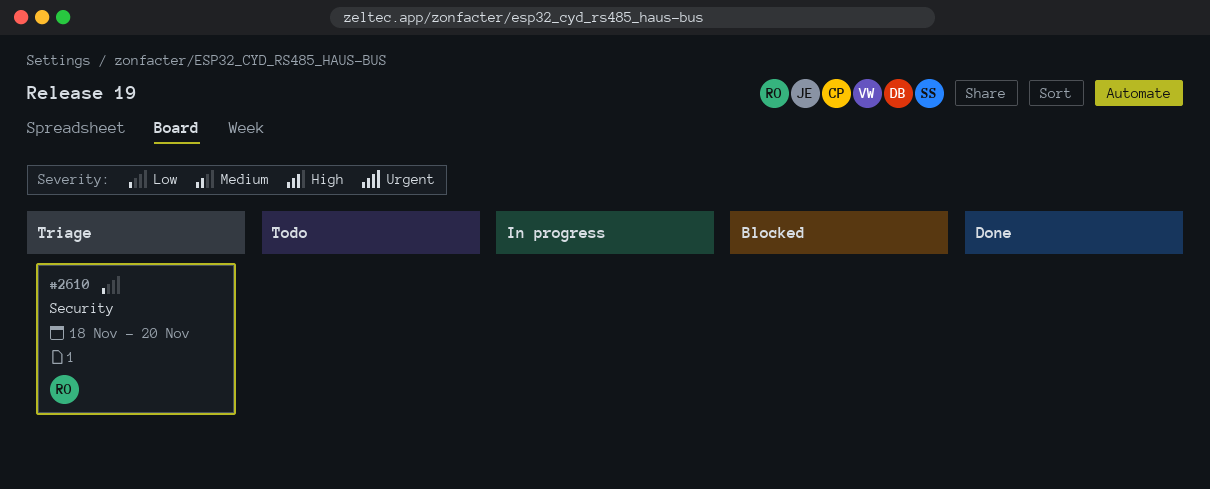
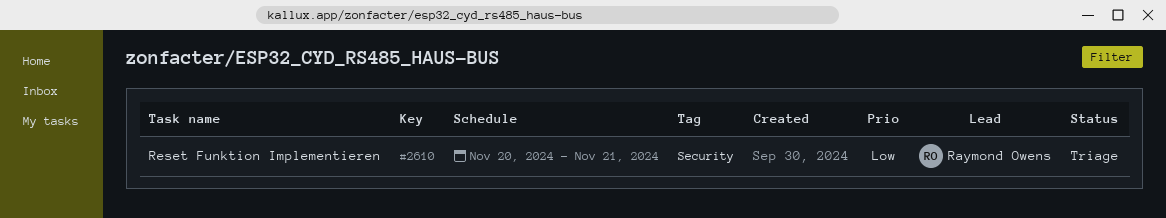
#2610, start: Nov 18 -> Nov 20
#2610, due: Nov 20 -> Nov 21

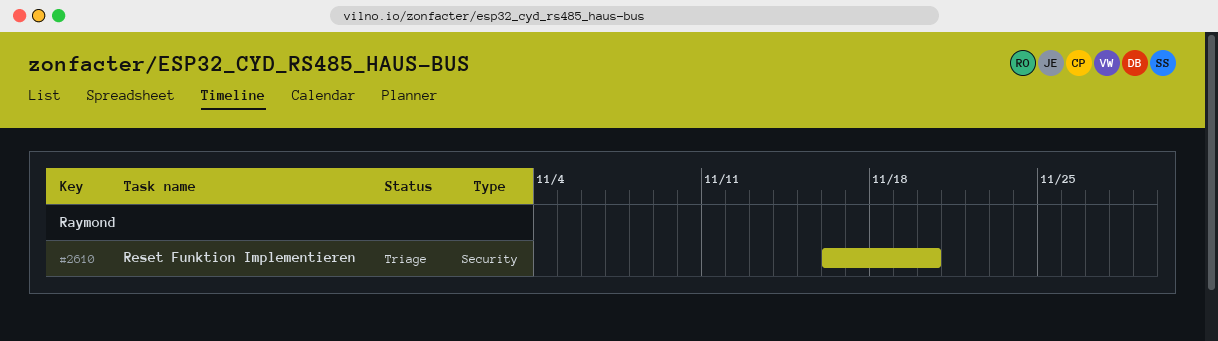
#2610, start: Nov 20 -> Nov 16
#2610, due: Nov 21 -> Nov 20

